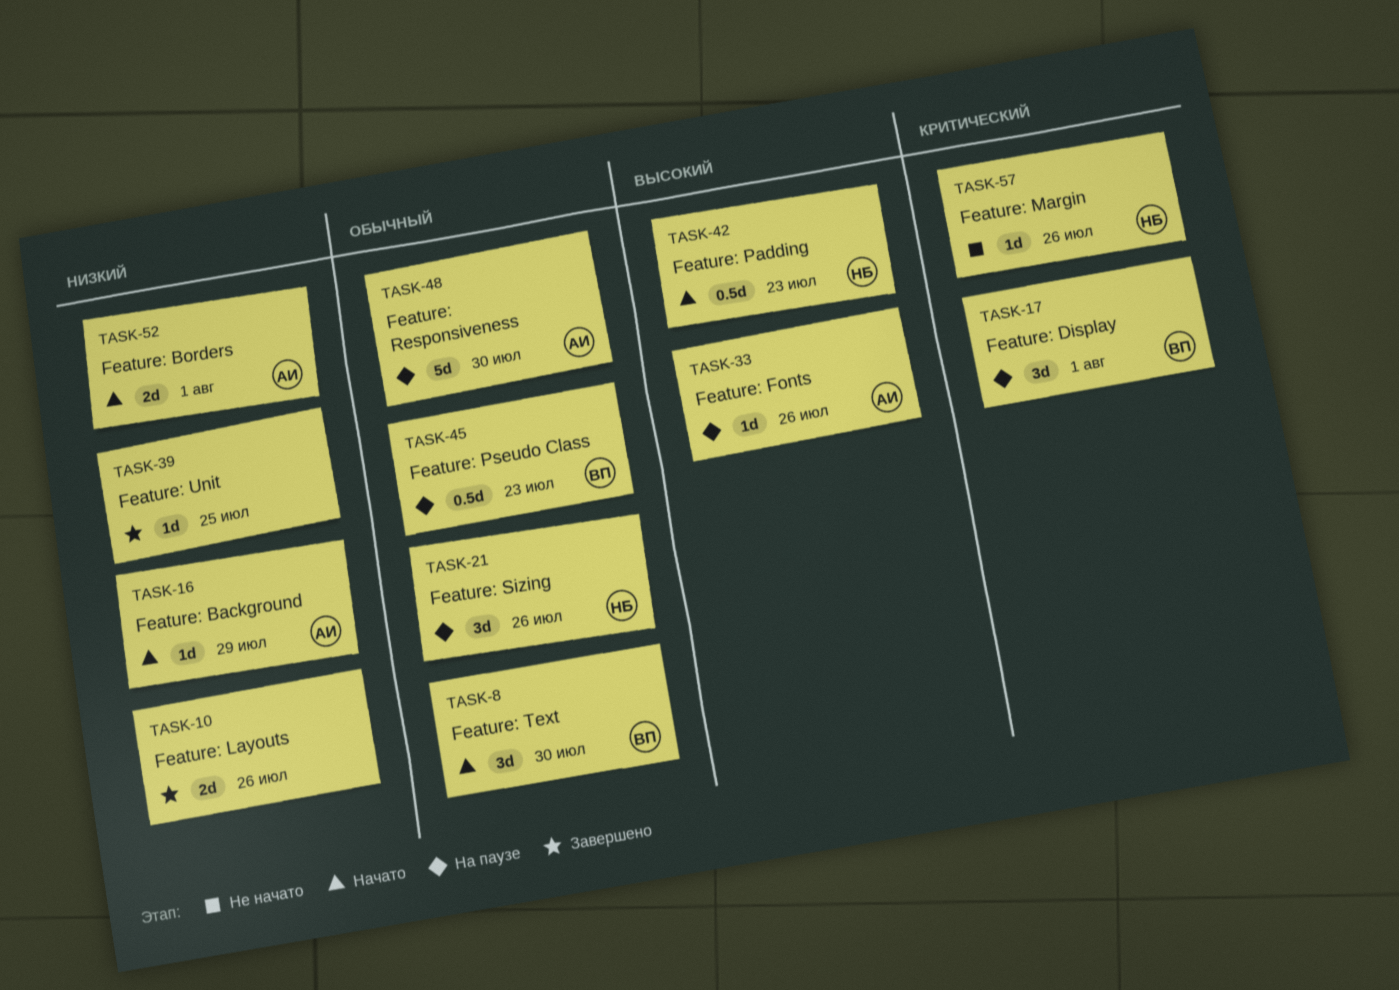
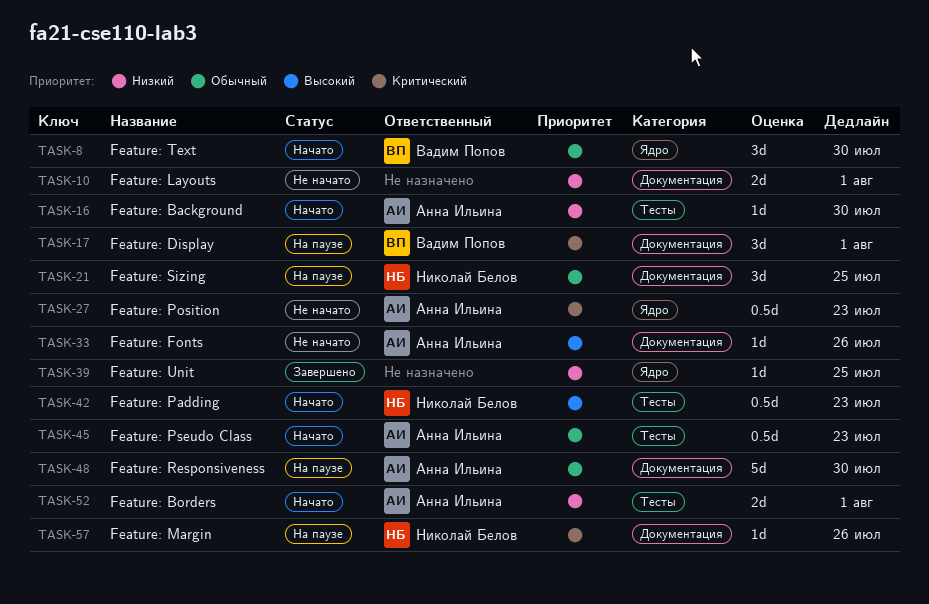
TASK-10, status: Завершено -> Не начато
TASK-10, due: Jul 26 -> Aug 1
TASK-16, due: Jul 29 -> Jul 30
TASK-21, due: Jul 26 -> Jul 25
TASK-27: none -> present
TASK-33, status: На паузе -> Не начато
TASK-45, status: На паузе -> Начато
TASK-45, owner: Вадим Попов -> Анна Ильина
TASK-57, status: Не начато -> На паузе

